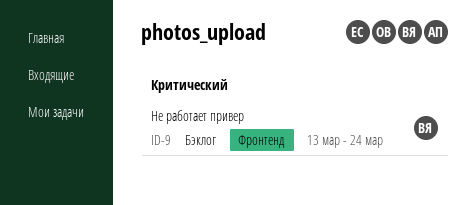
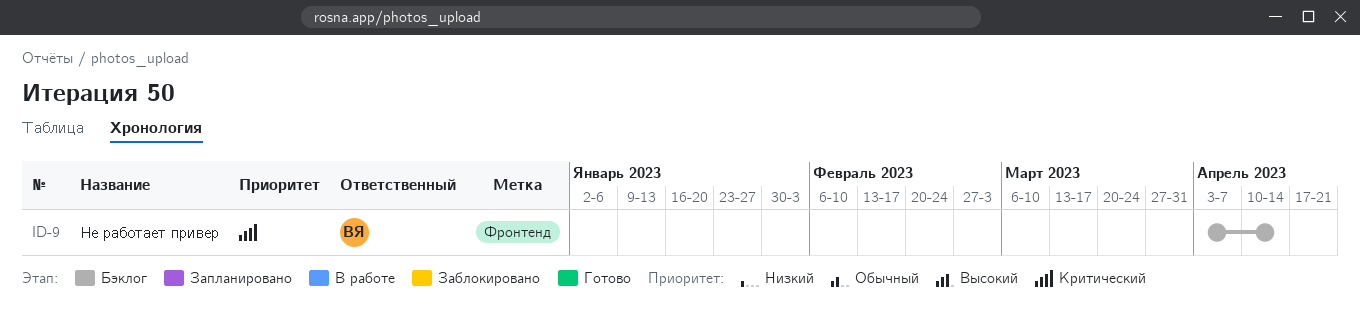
ID-9, start: Mar 13 -> Apr 3
ID-9, due: Mar 24 -> Apr 14

